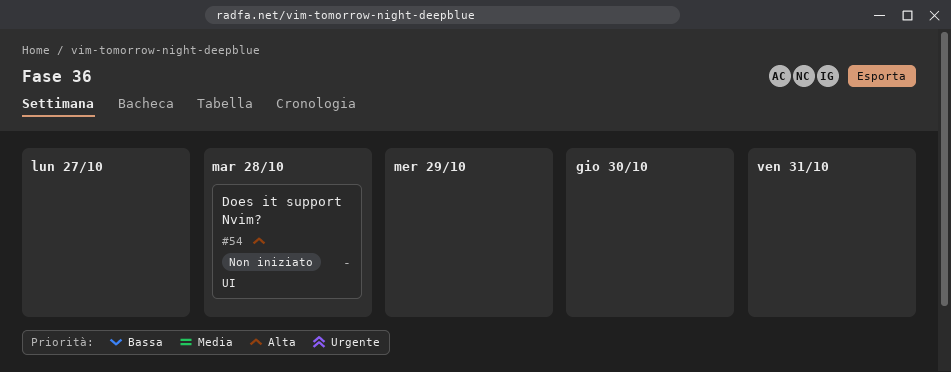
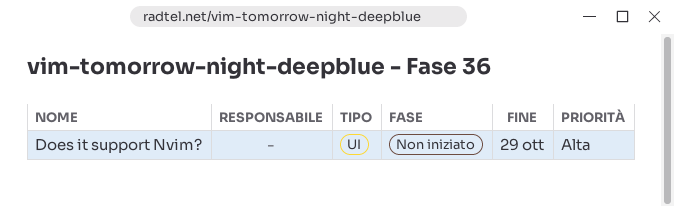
Does it support Nvim?, due: Oct 28 -> Oct 29

